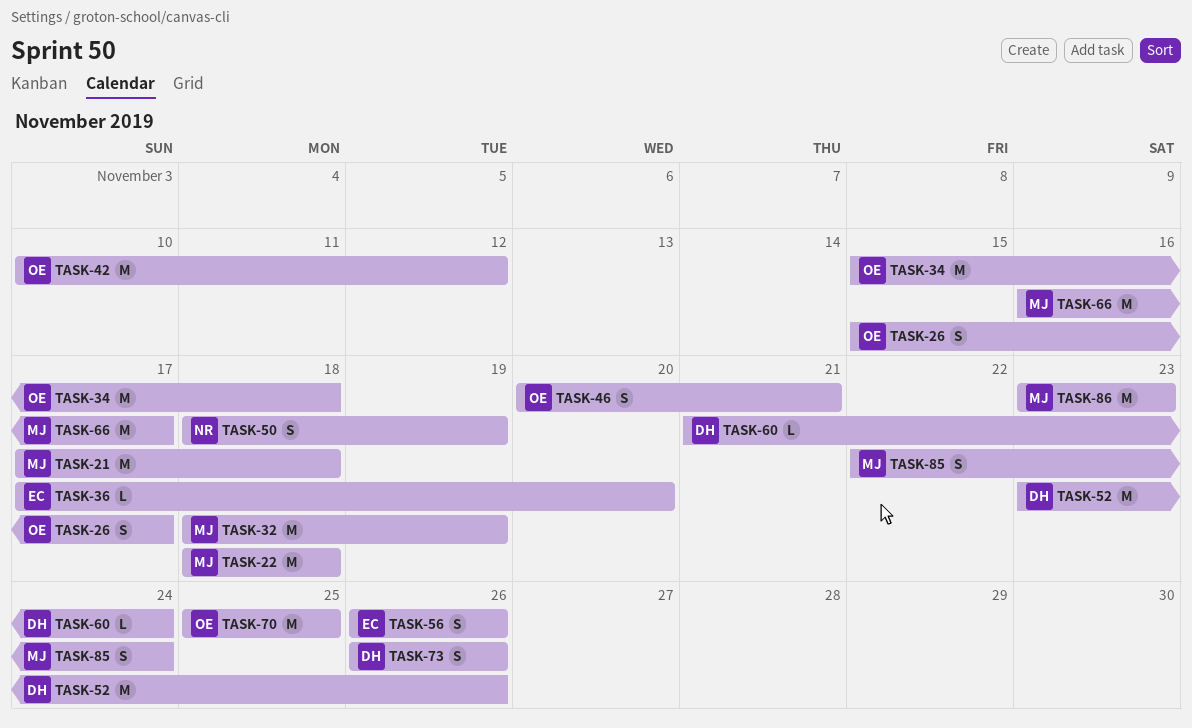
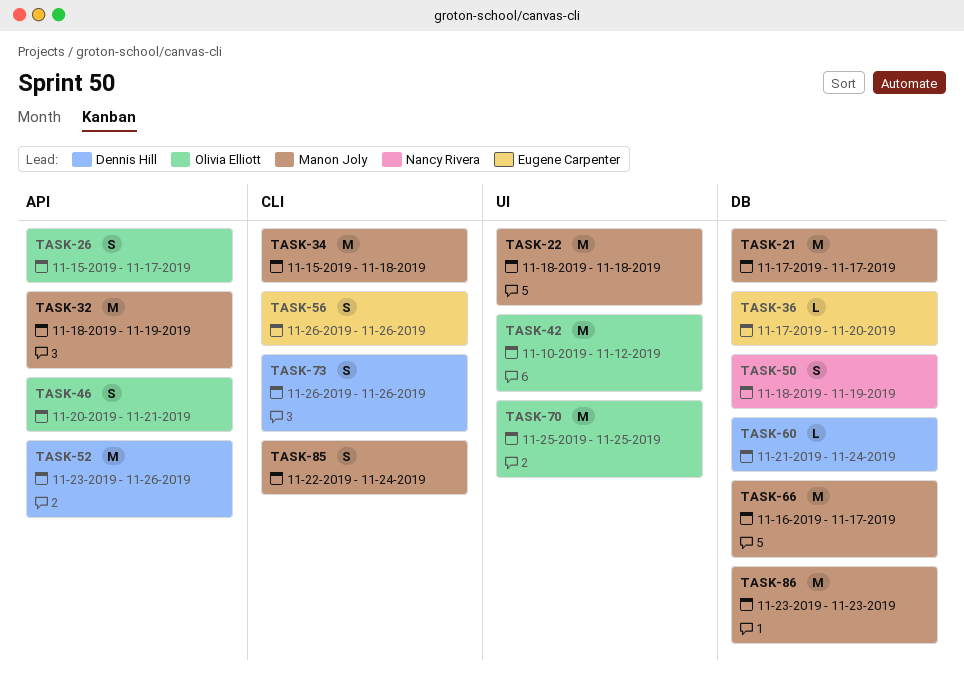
TASK-21, due: Nov 18 -> Nov 17
TASK-34, owner: Olivia Elliott -> Manon Joly

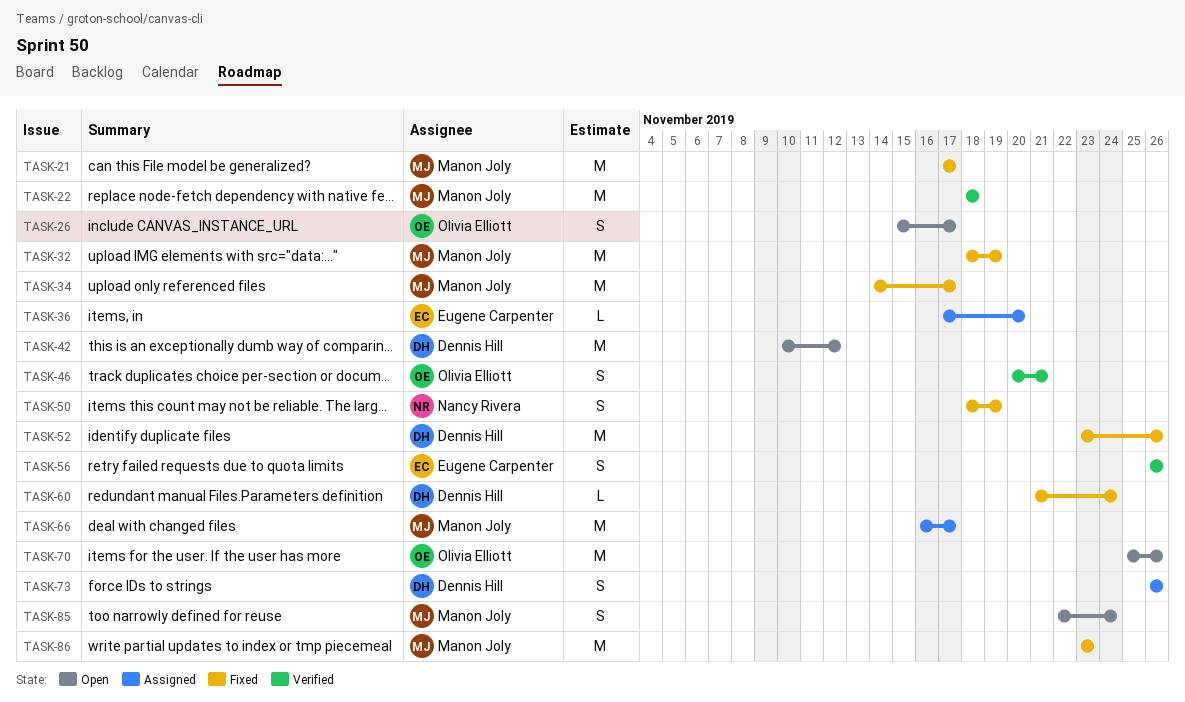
TASK-34, start: Nov 15 -> Nov 14
TASK-34, due: Nov 18 -> Nov 17
TASK-42, owner: Olivia Elliott -> Dennis Hill
TASK-70, due: Nov 25 -> Nov 26

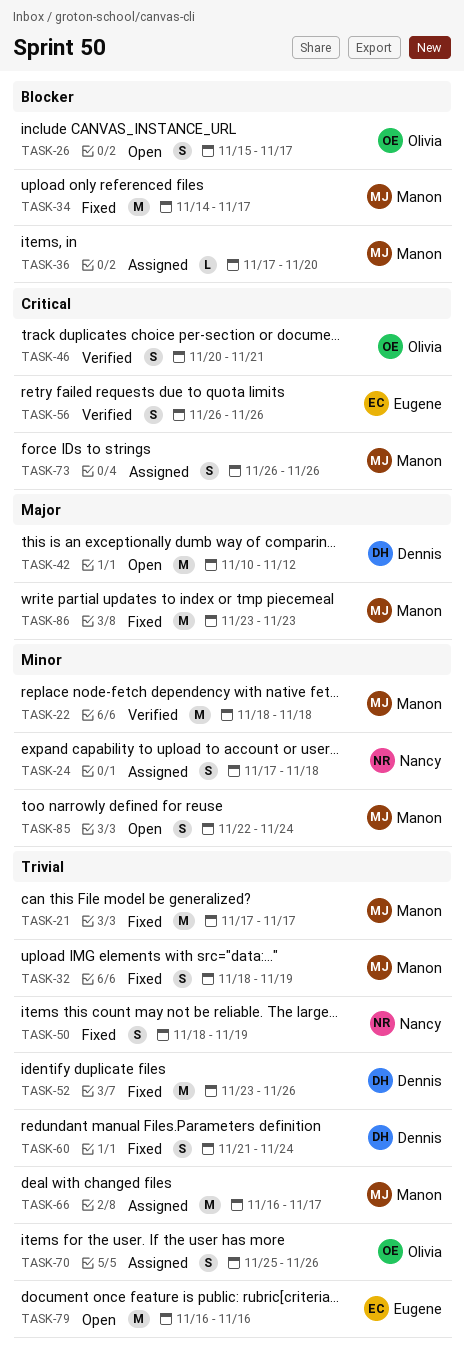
TASK-24: none -> present
TASK-32, estimate: M -> S
TASK-36, owner: Eugene Carpenter -> Manon Joly
TASK-60, estimate: L -> S
TASK-70, status: Open -> Assigned
TASK-70, estimate: M -> S
TASK-73, owner: Dennis Hill -> Manon Joly
TASK-79: none -> present

